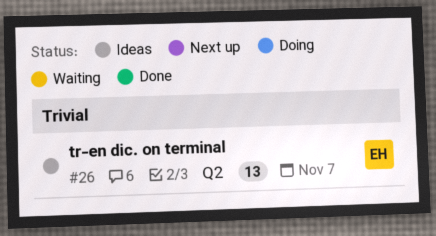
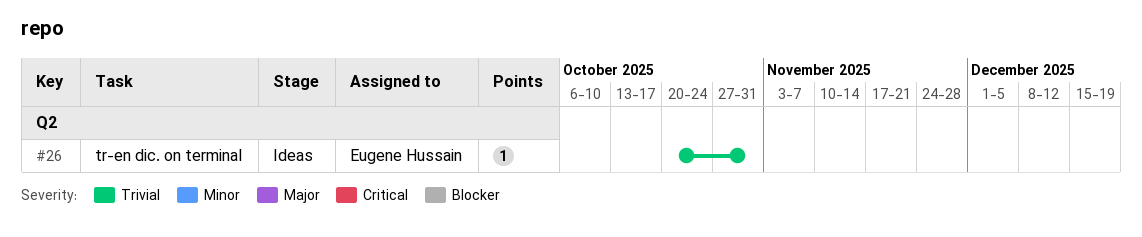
#26, estimate: 13 -> 1
#26, due: Nov 7 -> Oct 31

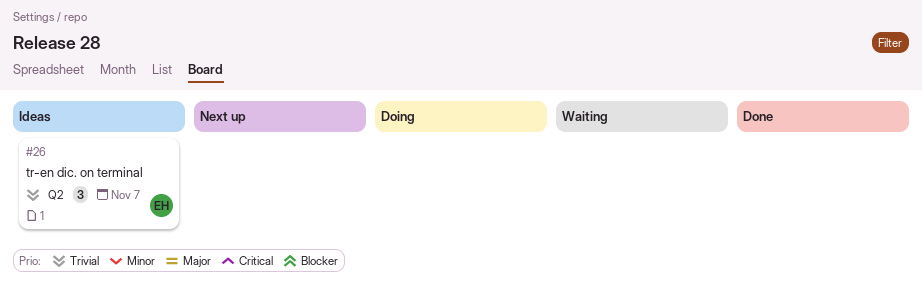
#26, estimate: 1 -> 3
#26, due: Oct 31 -> Nov 7

